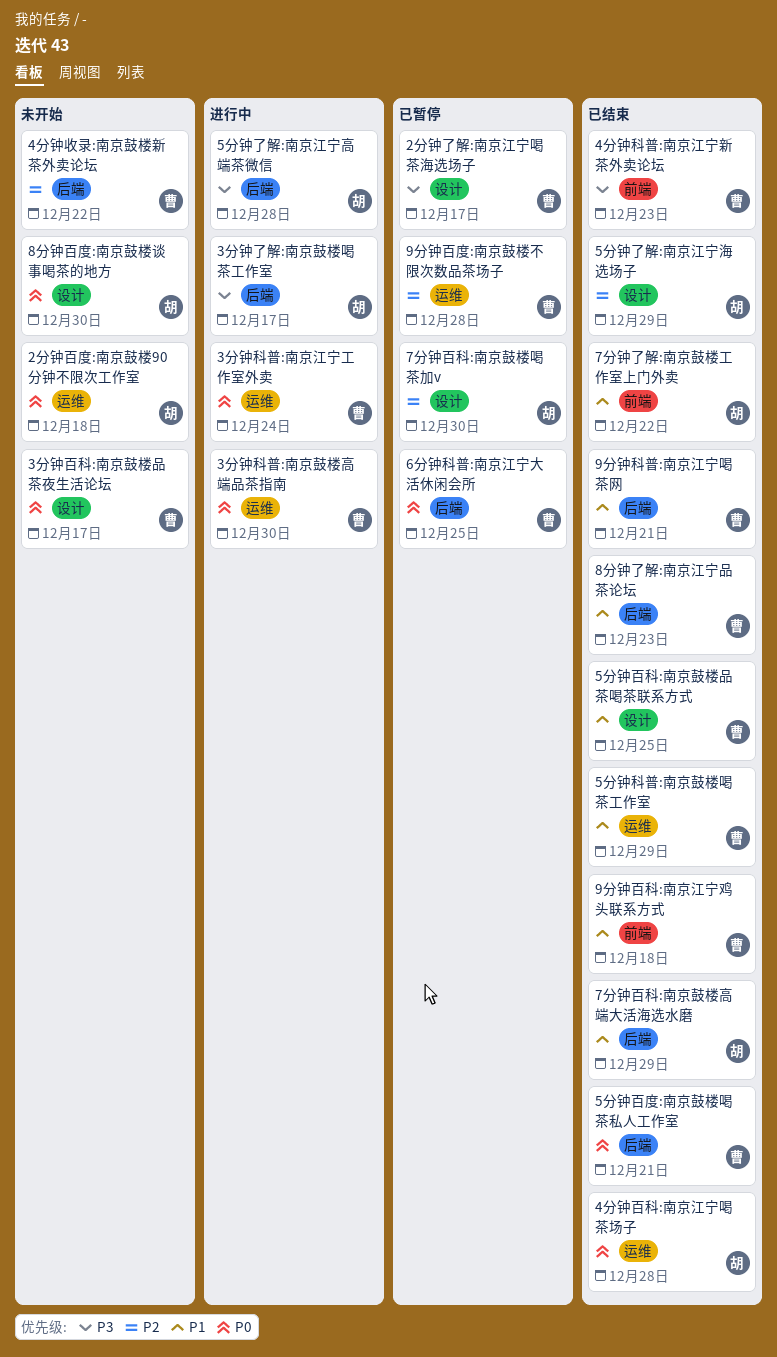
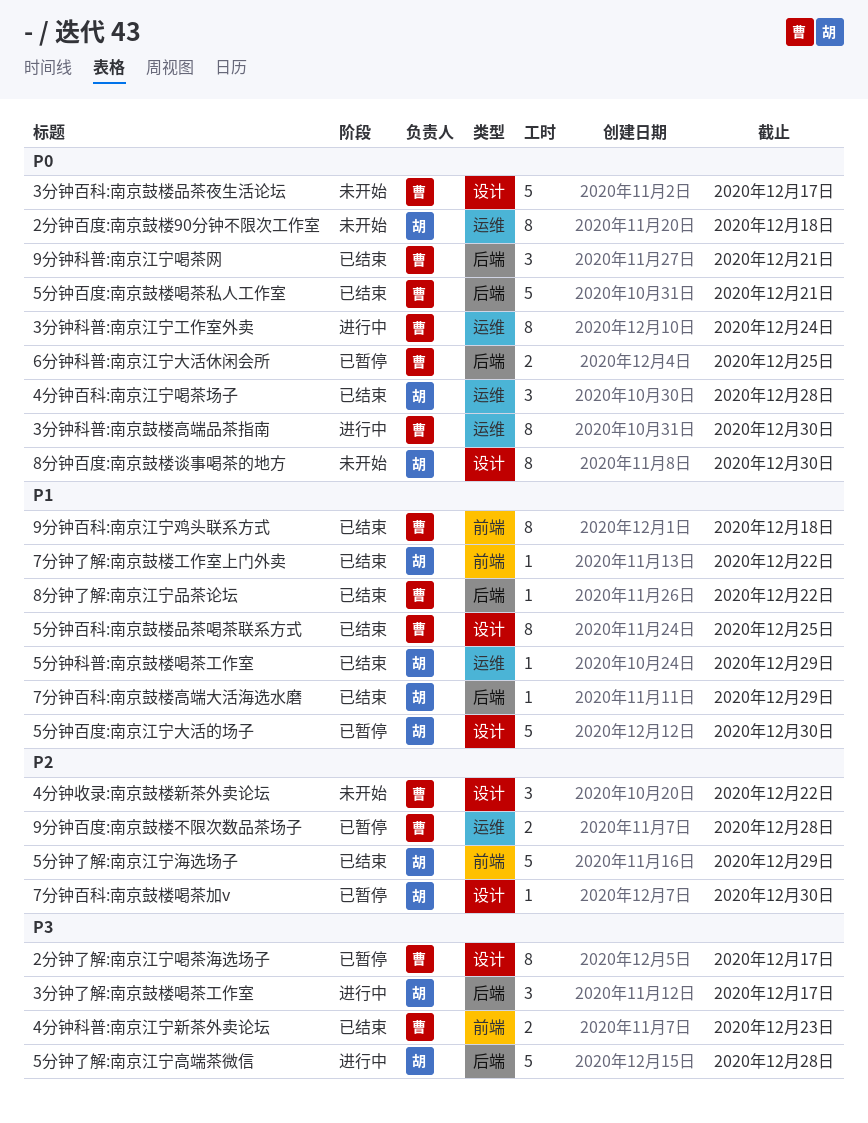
4分钟收录:南京鼓楼新茶外卖论坛, label: 后端 -> 设计
5分钟了解:南京江宁海选场子, label: 设计 -> 前端
5分钟百度:南京江宁大活的场子: none -> present
5分钟科普:南京鼓楼喝茶工作室, owner: 曹 -> 胡
8分钟了解:南京江宁品茶论坛, due: Dec 23 -> Dec 22
9分钟科普:南京江宁喝茶网, priority: P1 -> P0

